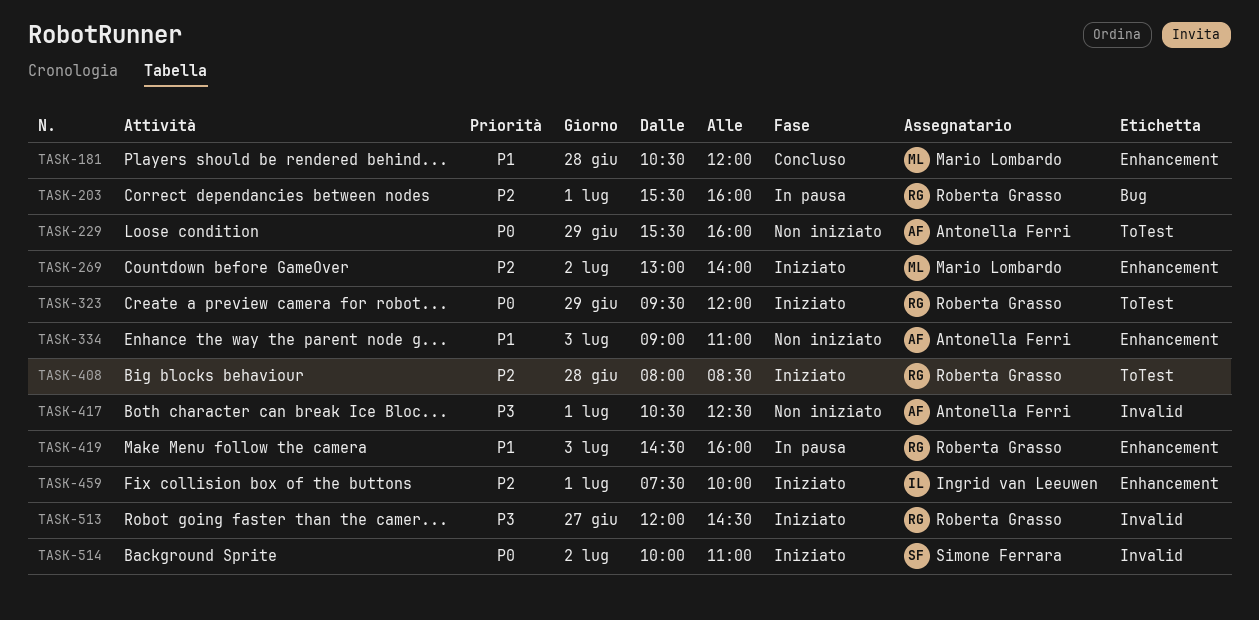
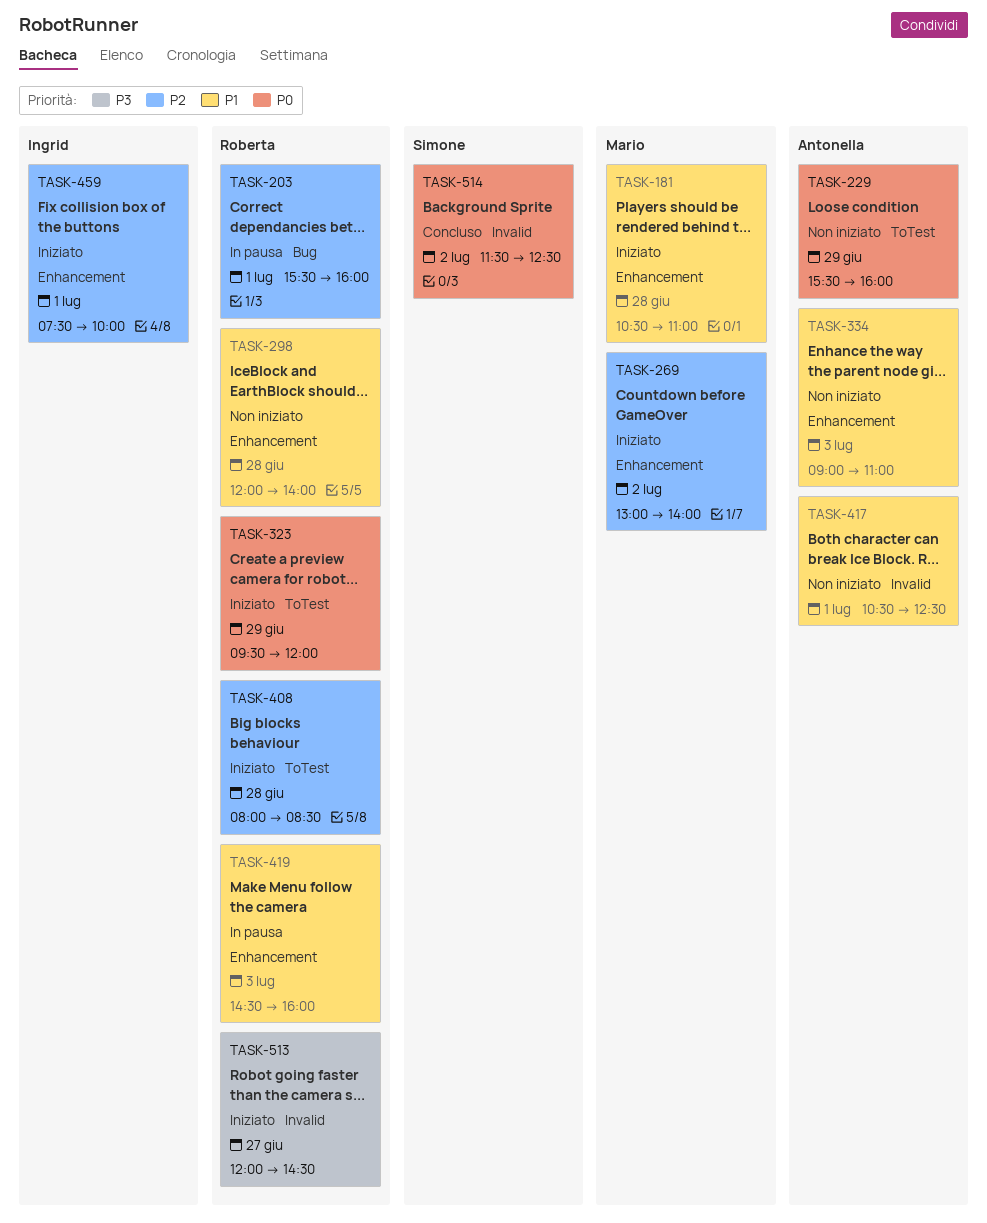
TASK-181, status: Concluso -> Iniziato
TASK-181, ends: 12:00 -> 11:00
TASK-298: none -> present
TASK-417, priority: P3 -> P1
TASK-514, status: Iniziato -> Concluso
TASK-514, begins: 10:00 -> 11:30
TASK-514, ends: 11:00 -> 12:30

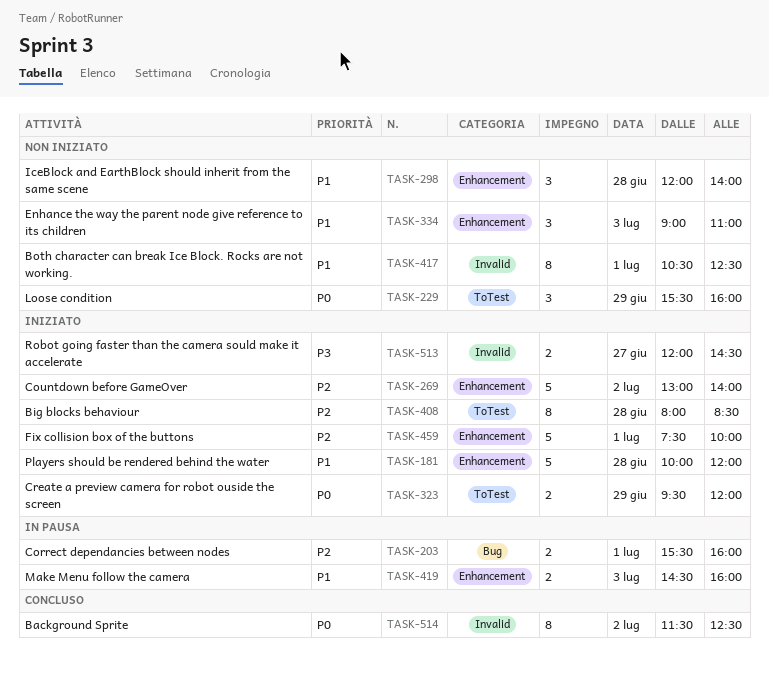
TASK-181, begins: 10:30 -> 10:00
TASK-181, ends: 11:00 -> 12:00

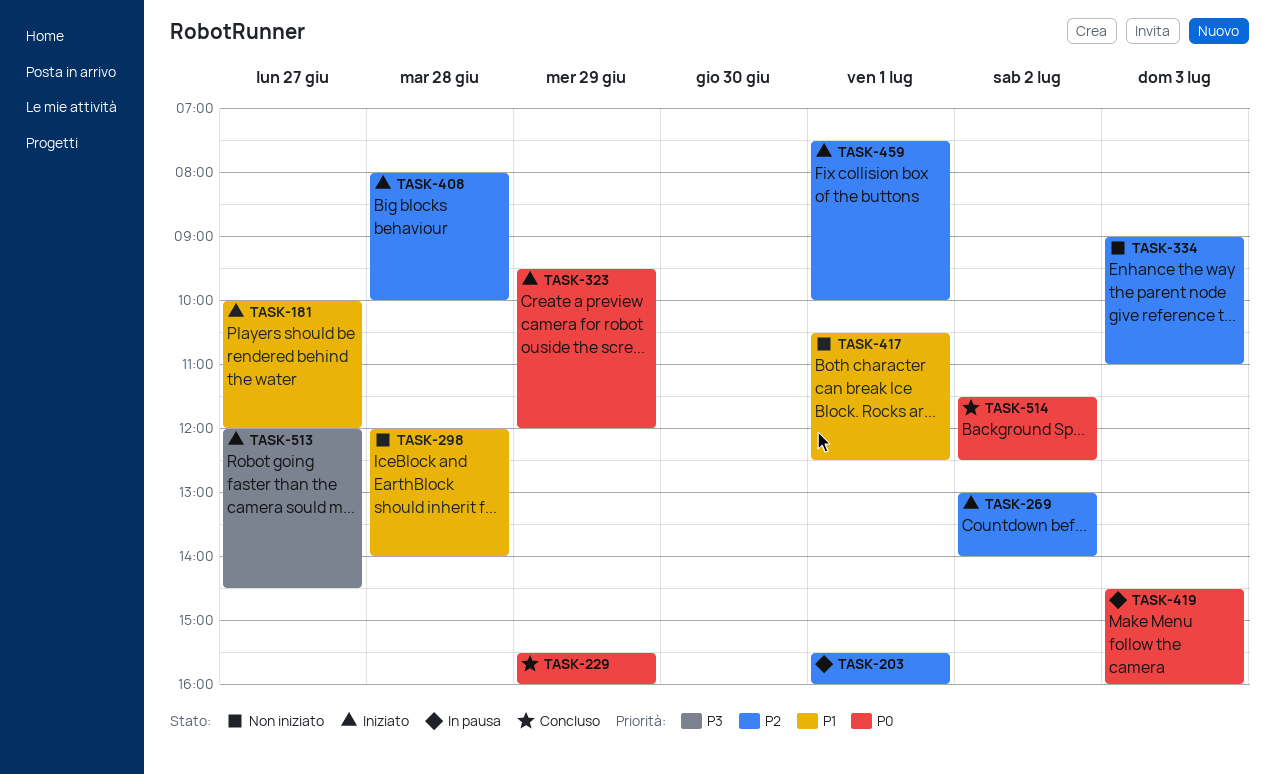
TASK-181, day: Jun 28 -> Jun 27
TASK-229, status: Non iniziato -> Concluso
TASK-334, priority: P1 -> P2
TASK-408, ends: 08:30 -> 10:00
TASK-419, priority: P1 -> P0

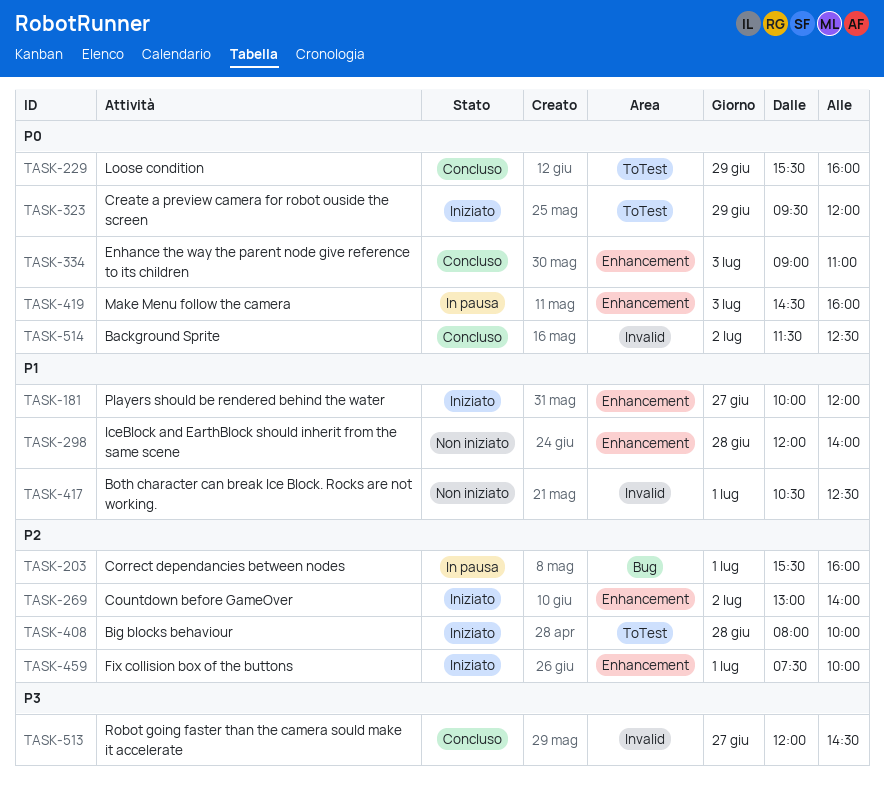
TASK-334, status: Non iniziato -> Concluso
TASK-334, priority: P2 -> P0
TASK-513, status: Iniziato -> Concluso

